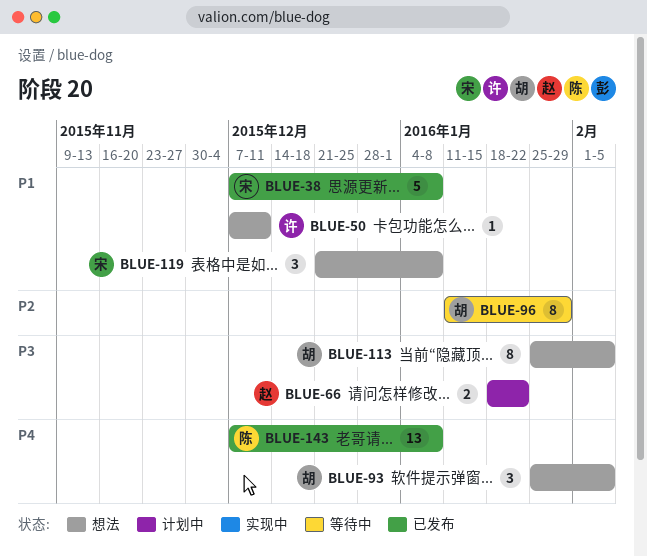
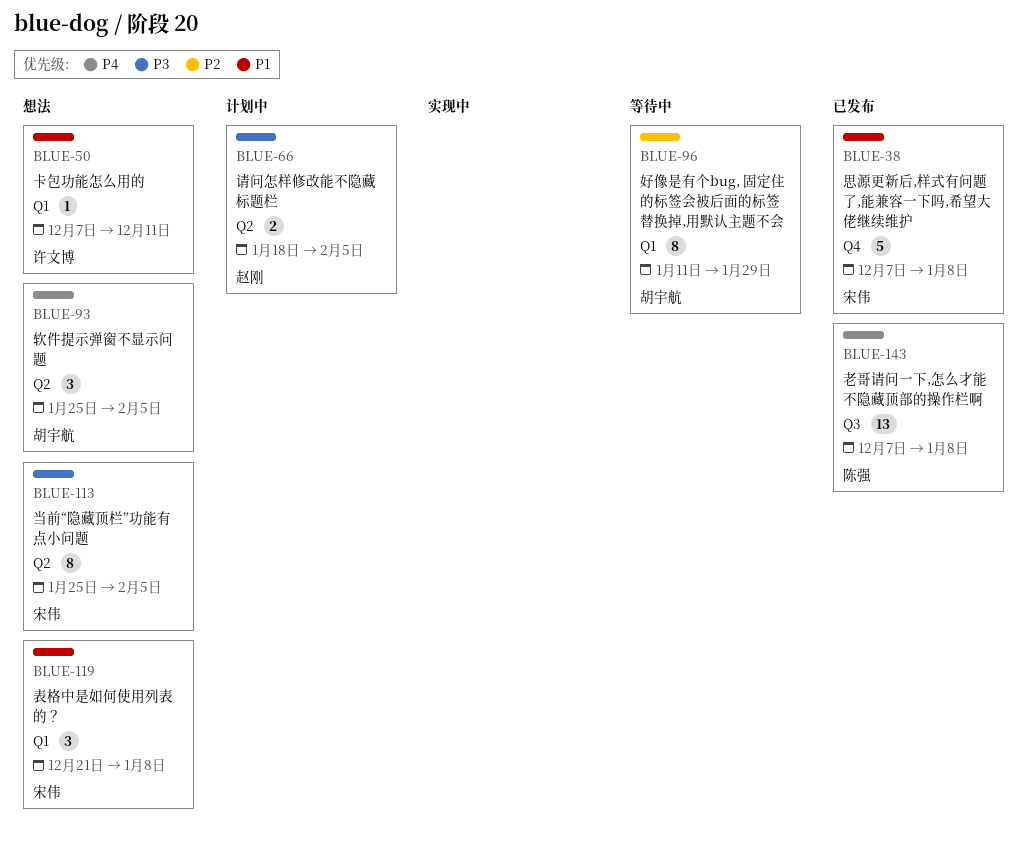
BLUE-66, due: Jan 22 -> Feb 5
BLUE-113, owner: 胡宇航 -> 宋伟

